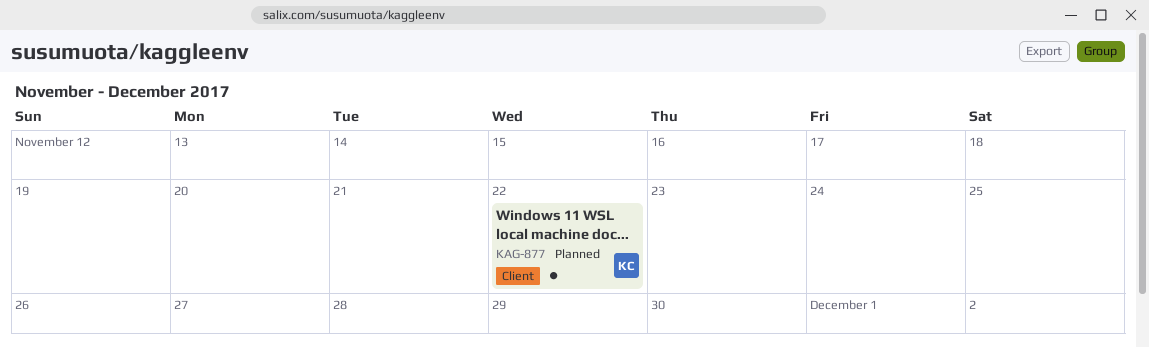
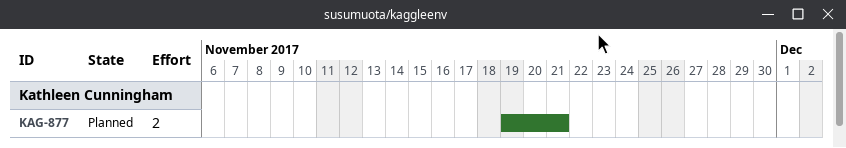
KAG-877, estimate: 1 -> 2
KAG-877, due: Nov 22 -> Nov 21

